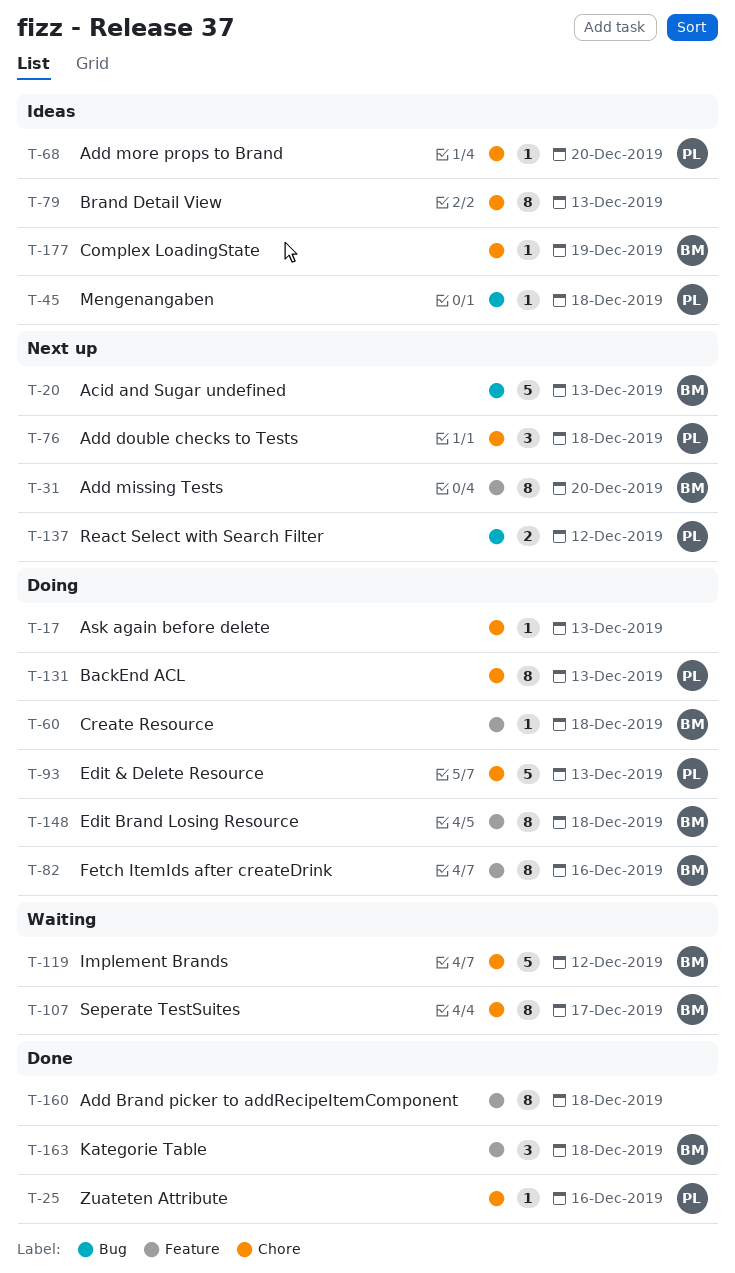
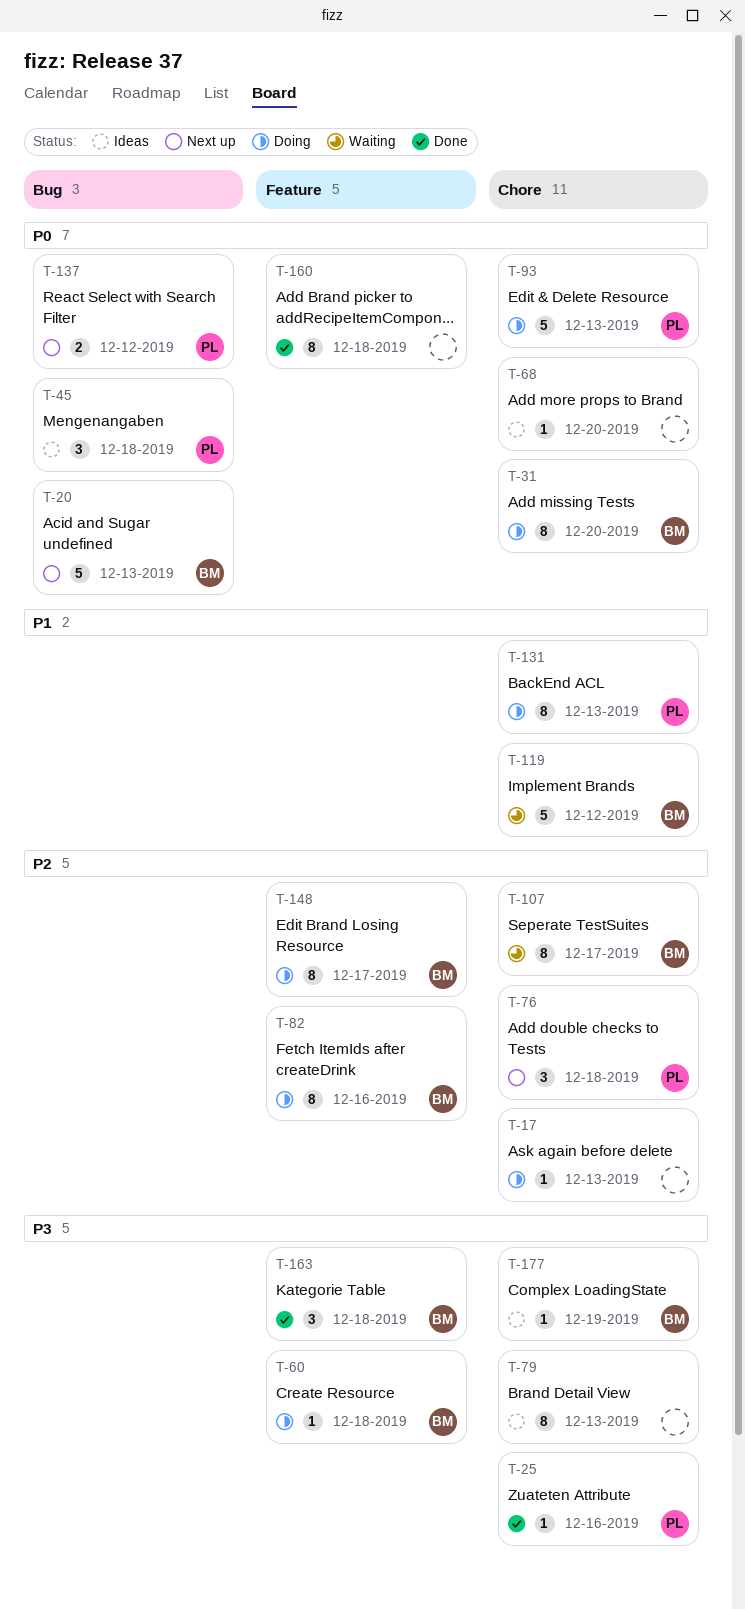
T-31, status: Next up -> Doing
T-31, label: Feature -> Chore
T-45, estimate: 1 -> 3
T-68, owner: PL -> none
T-148, due: Dec 18 -> Dec 17

